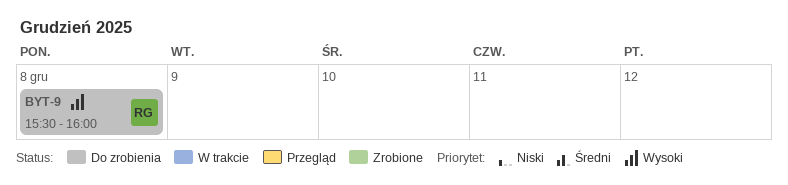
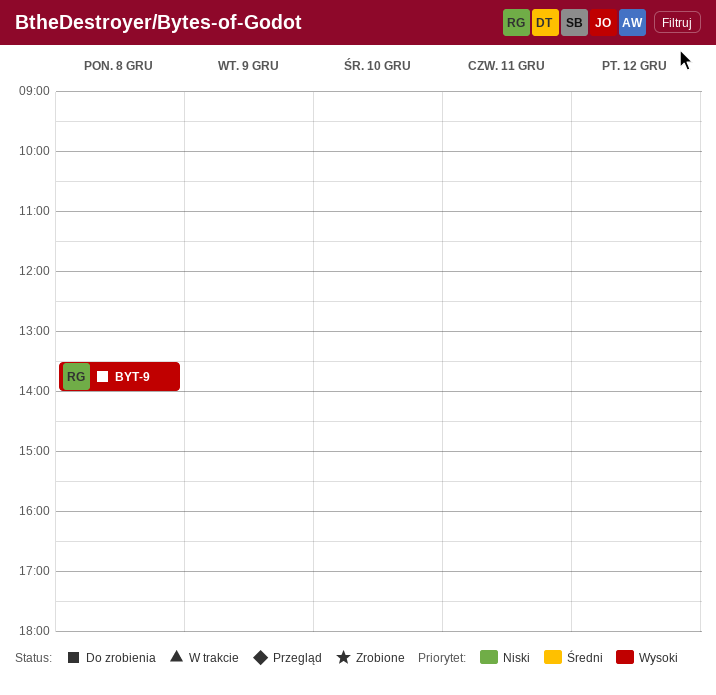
BYT-9, begins: 15:30 -> 13:30
BYT-9, ends: 16:00 -> 14:00

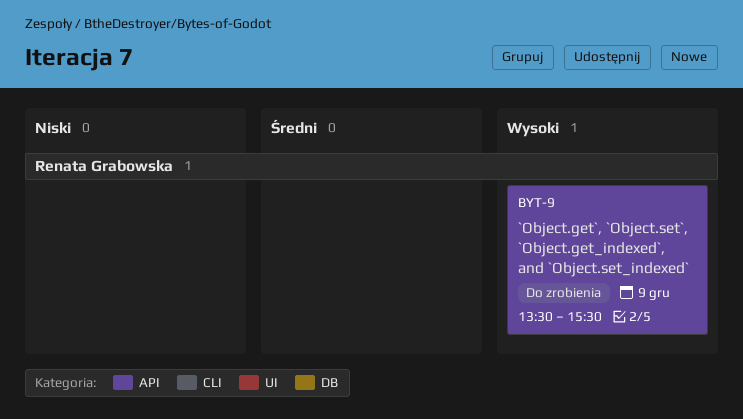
BYT-9, day: Dec 8 -> Dec 9
BYT-9, ends: 14:00 -> 15:30

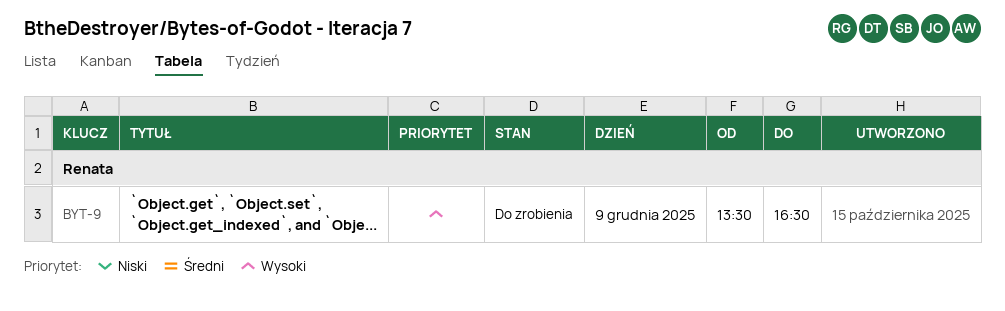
BYT-9, ends: 15:30 -> 16:30

